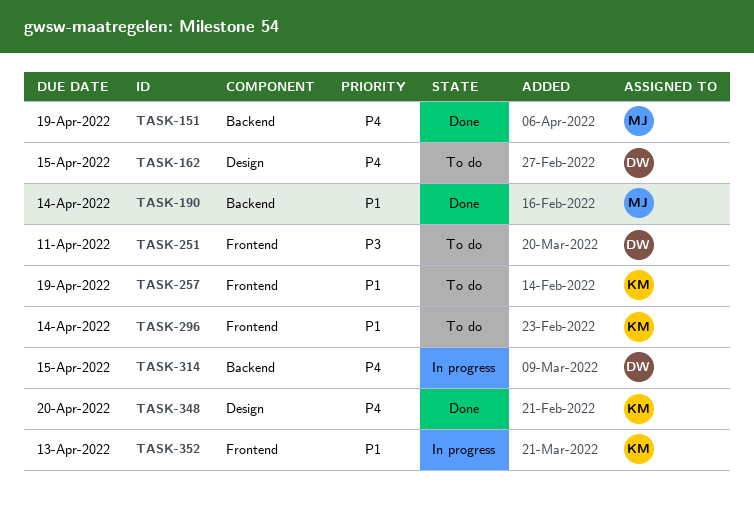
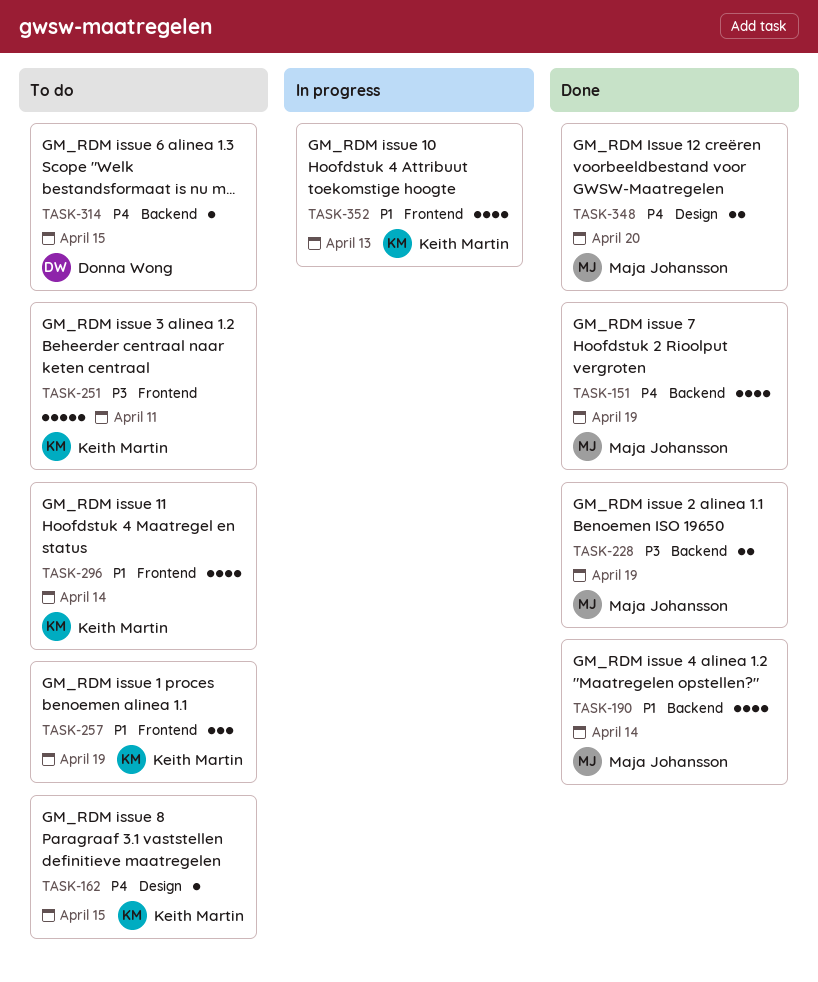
TASK-162, owner: Donna Wong -> Keith Martin
TASK-228: none -> present
TASK-251, owner: Donna Wong -> Keith Martin
TASK-314, status: In progress -> To do
TASK-348, owner: Keith Martin -> Maja Johansson

